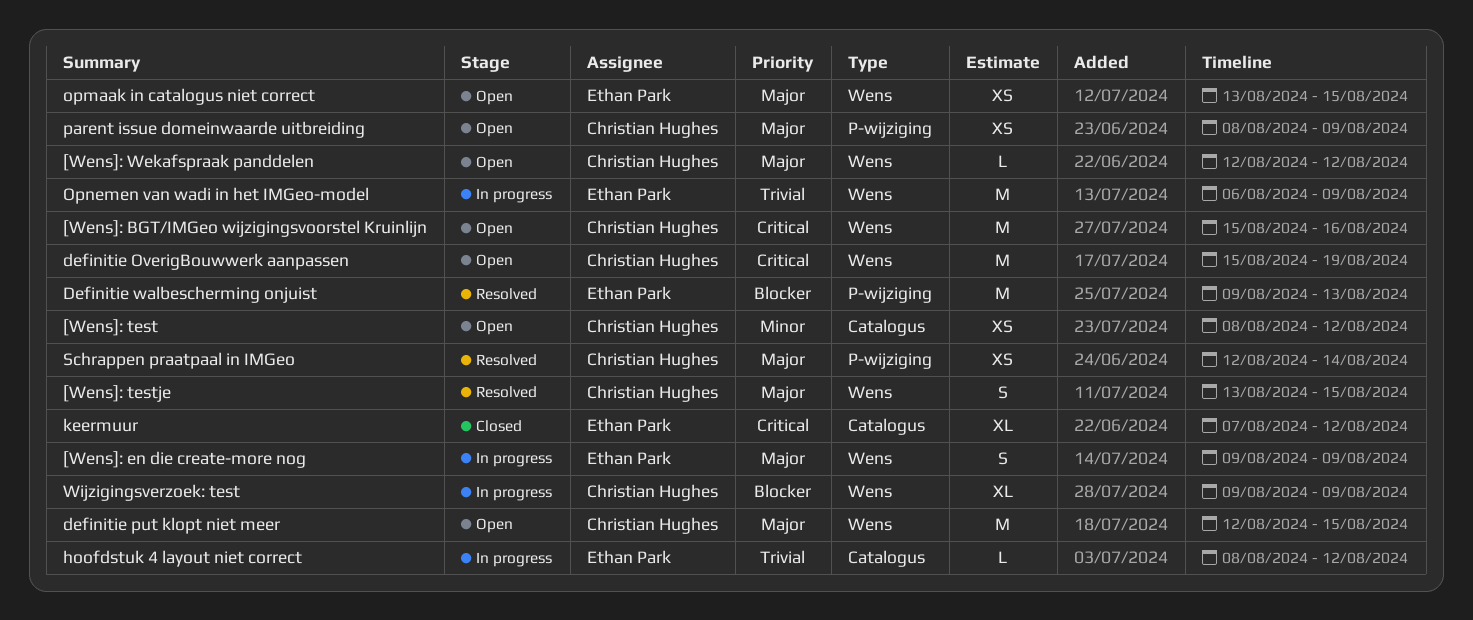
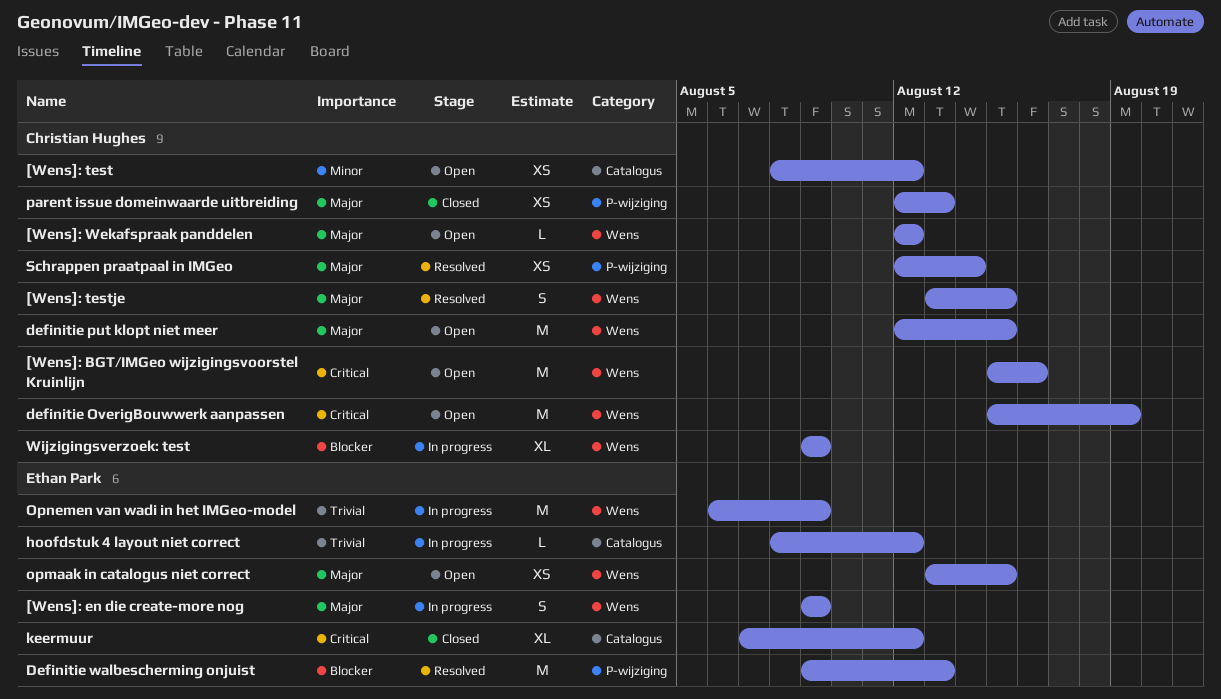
parent issue domeinwaarde uitbreiding, status: Open -> Closed
parent issue domeinwaarde uitbreiding, start: Aug 8 -> Aug 12
parent issue domeinwaarde uitbreiding, due: Aug 9 -> Aug 13

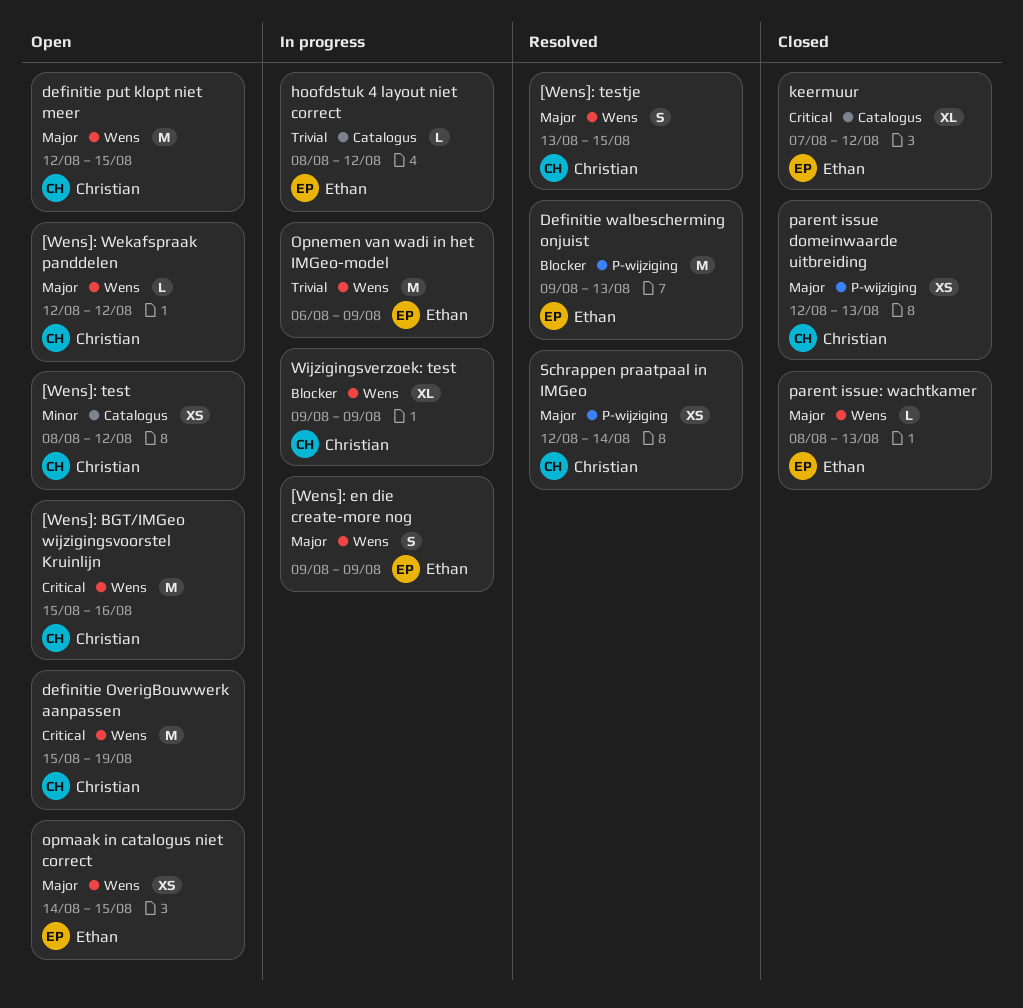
opmaak in catalogus niet correct, start: Aug 13 -> Aug 14
parent issue: wachtkamer: none -> present

